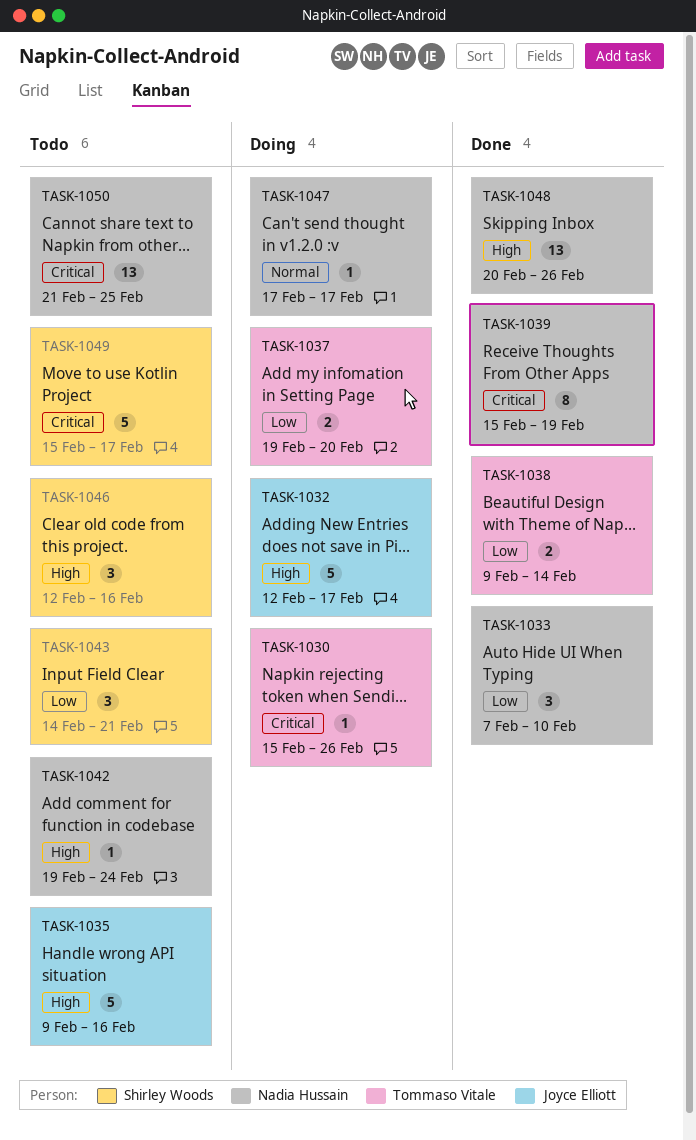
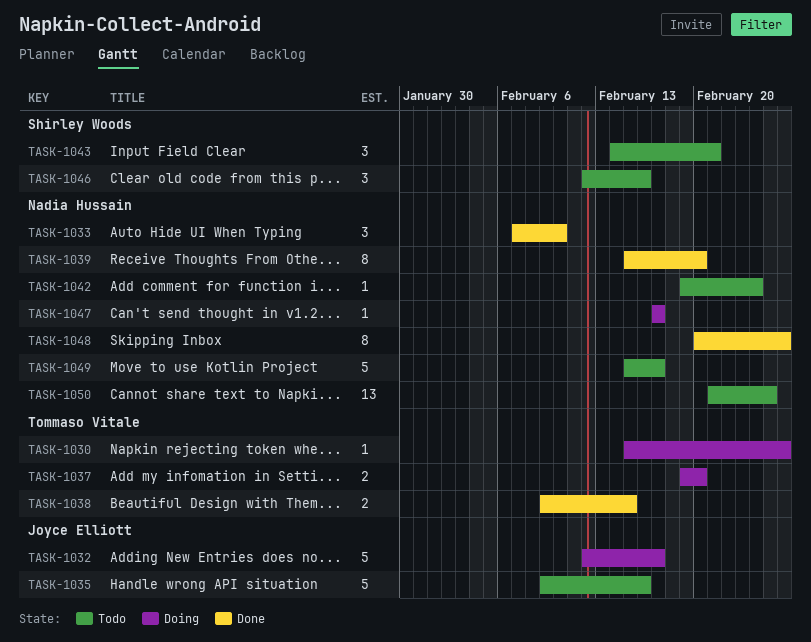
TASK-1038, due: Feb 14 -> Feb 15
TASK-1039, due: Feb 19 -> Feb 20
TASK-1048, estimate: 13 -> 8
TASK-1049, owner: Shirley Woods -> Nadia Hussain

